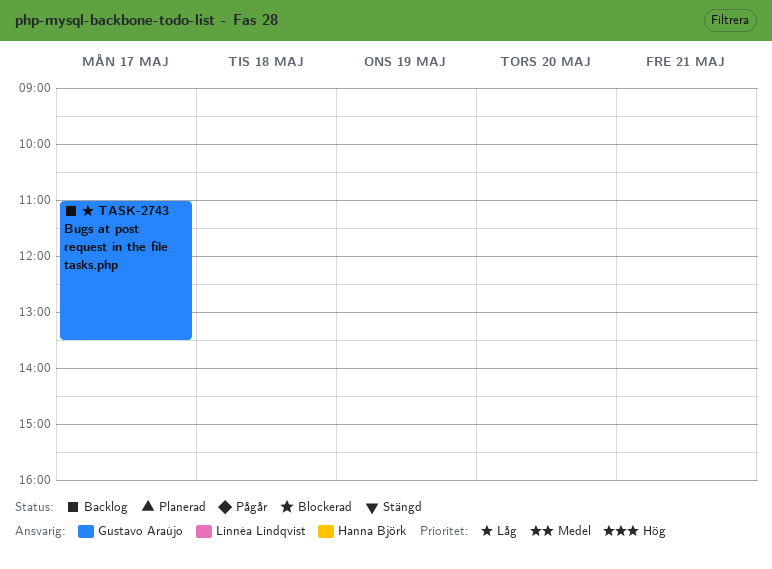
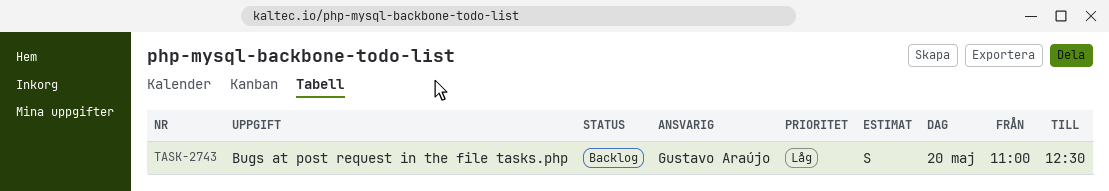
TASK-2743, day: May 17 -> May 20
TASK-2743, ends: 13:30 -> 12:30

